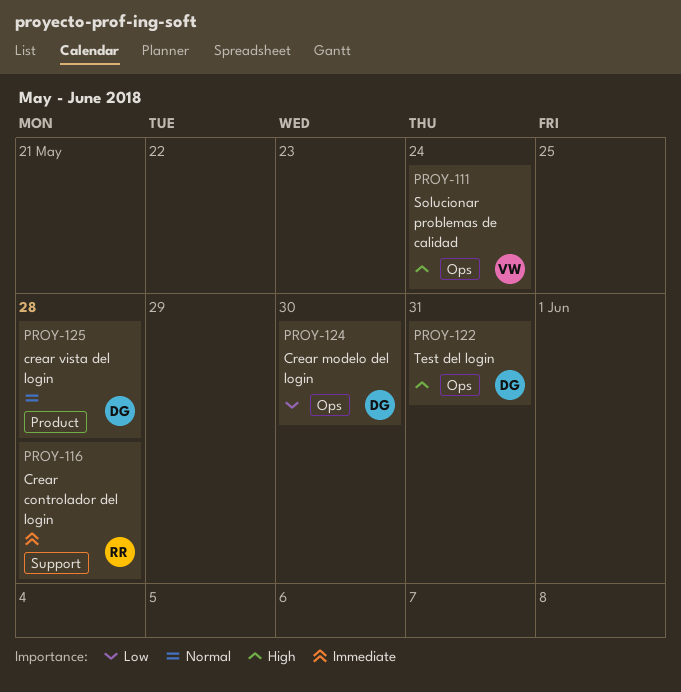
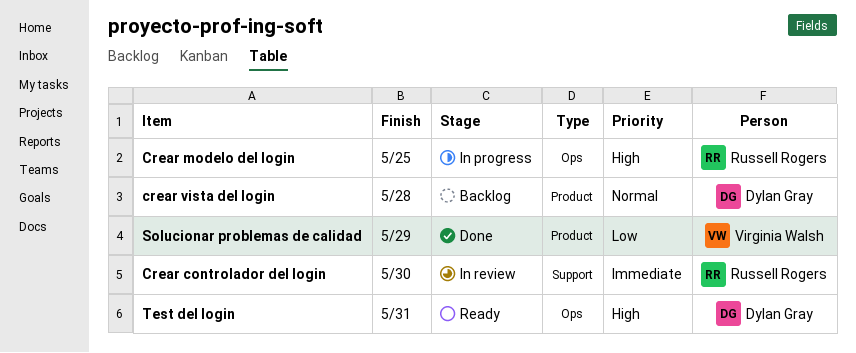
Crear controlador del login, due: May 28 -> May 30
Crear modelo del login, owner: Dylan Gray -> Russell Rogers
Crear modelo del login, priority: Low -> High
Crear modelo del login, due: May 30 -> May 25
Solucionar problemas de calidad, priority: High -> Low
Solucionar problemas de calidad, label: Ops -> Product
Solucionar problemas de calidad, due: May 24 -> May 29

